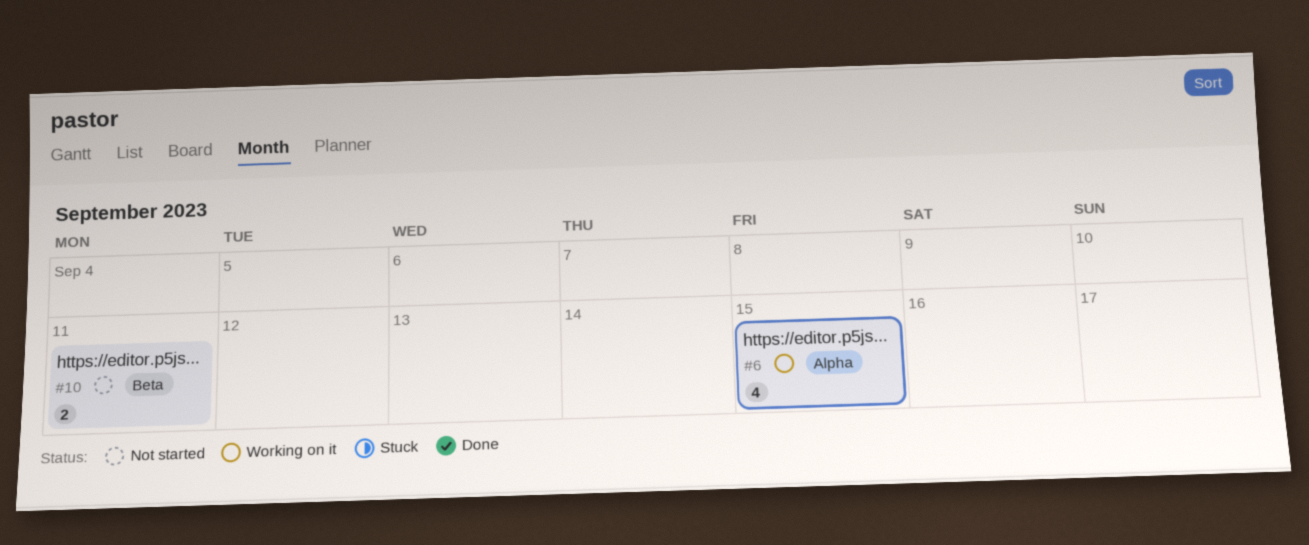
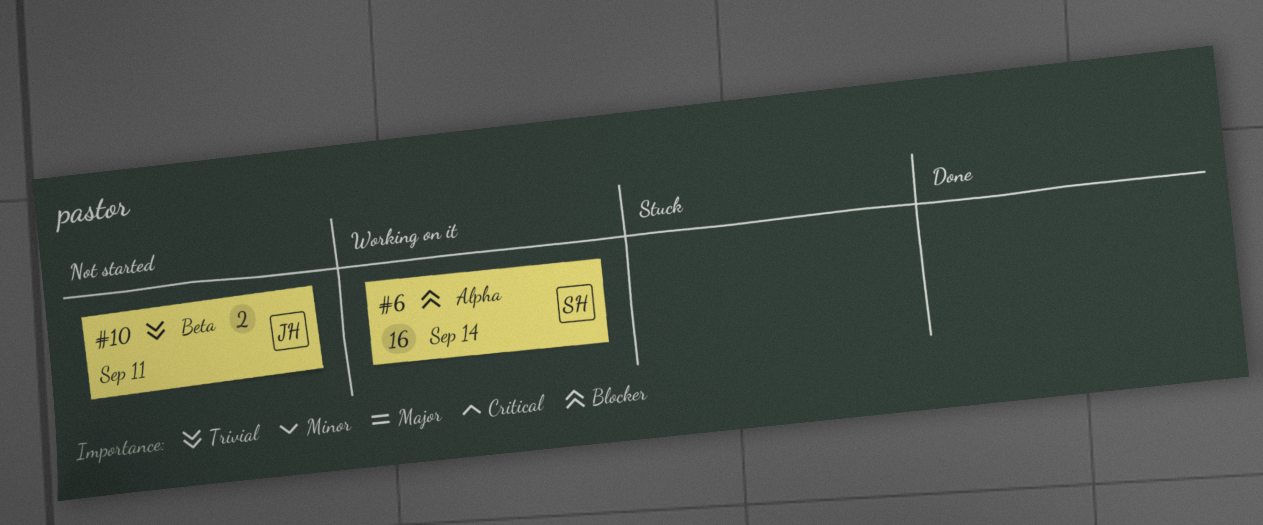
#6, estimate: 4 -> 16
#6, due: Sep 15 -> Sep 14

